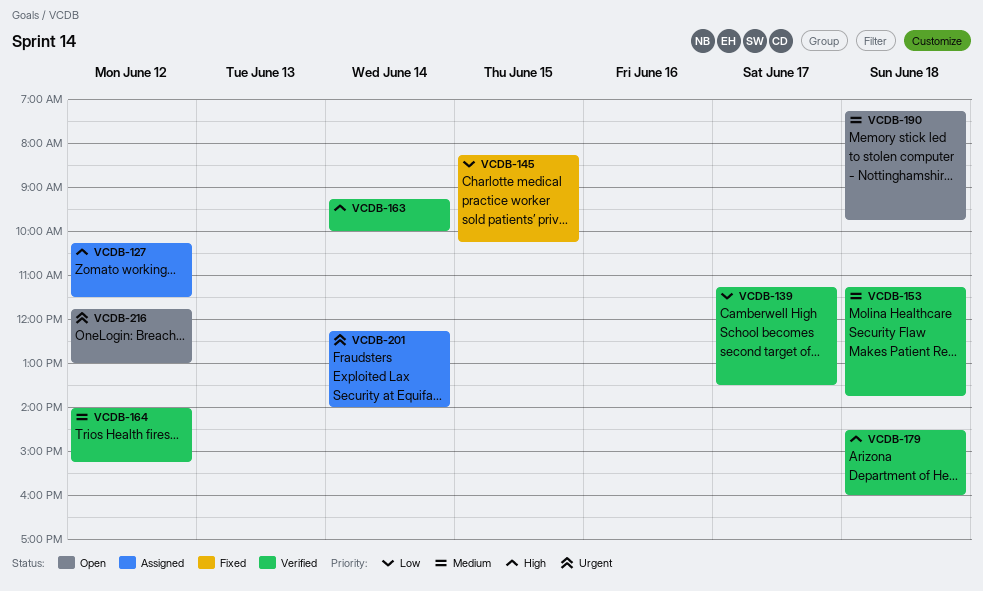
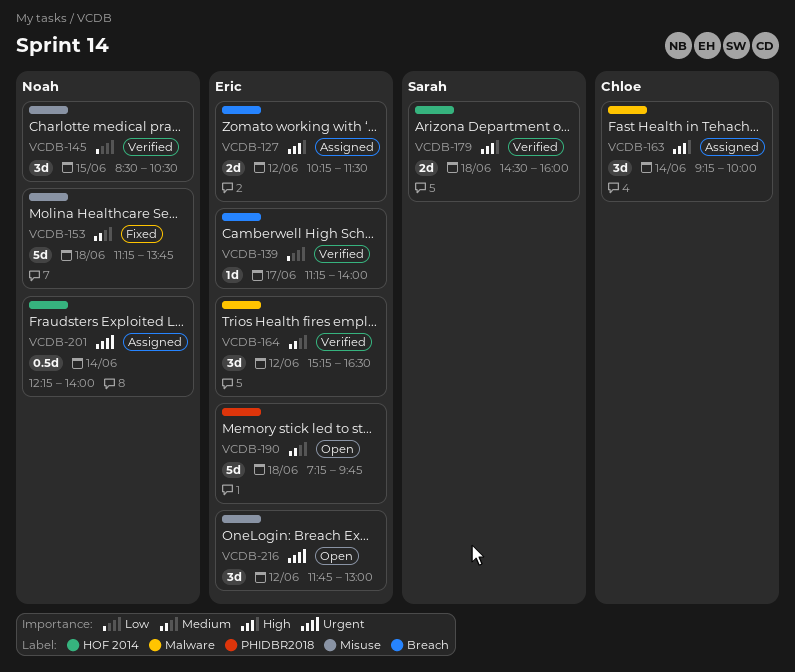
VCDB-139, ends: 13:30 -> 14:00
VCDB-145, status: Fixed -> Verified
VCDB-145, begins: 08:15 -> 08:30
VCDB-145, ends: 10:15 -> 10:30
VCDB-153, status: Verified -> Fixed
VCDB-163, status: Verified -> Assigned
VCDB-164, begins: 14:00 -> 15:15
VCDB-164, ends: 15:15 -> 16:30

